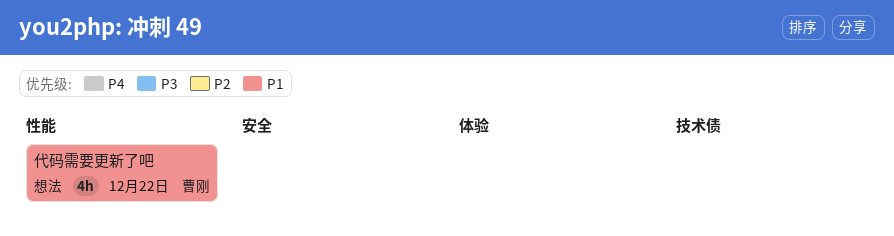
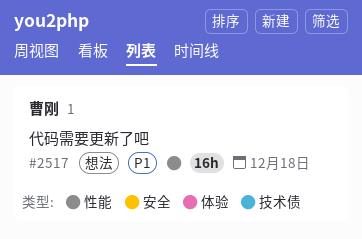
代码需要更新了吧, estimate: 4h -> 16h
代码需要更新了吧, due: Dec 22 -> Dec 18

